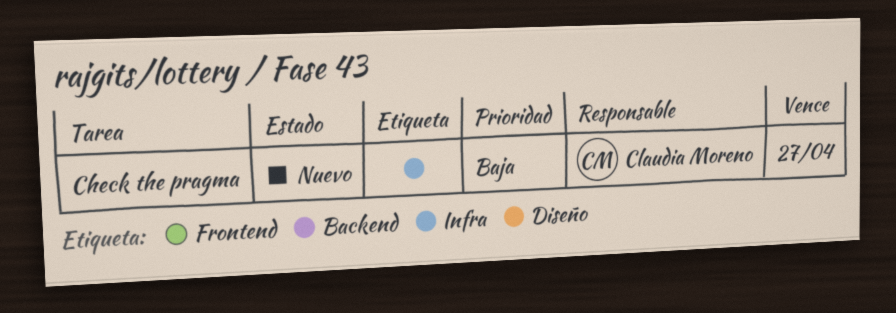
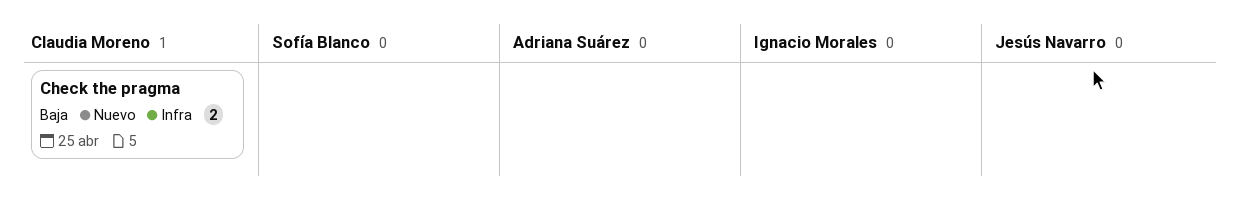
Check the pragma, due: Apr 27 -> Apr 25

